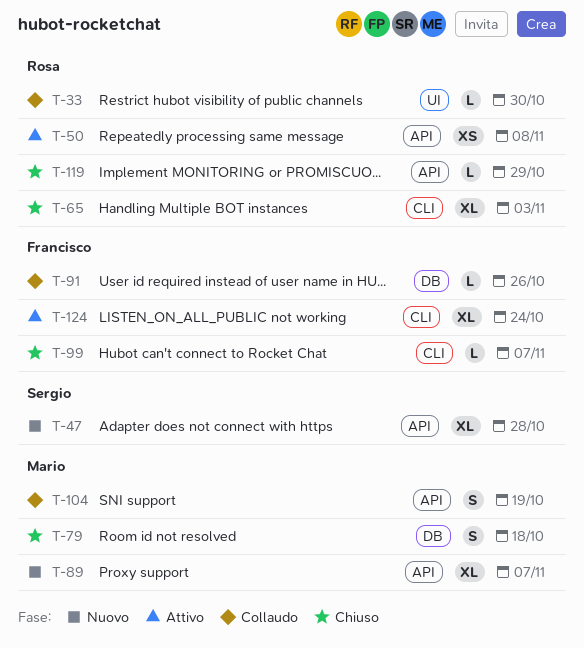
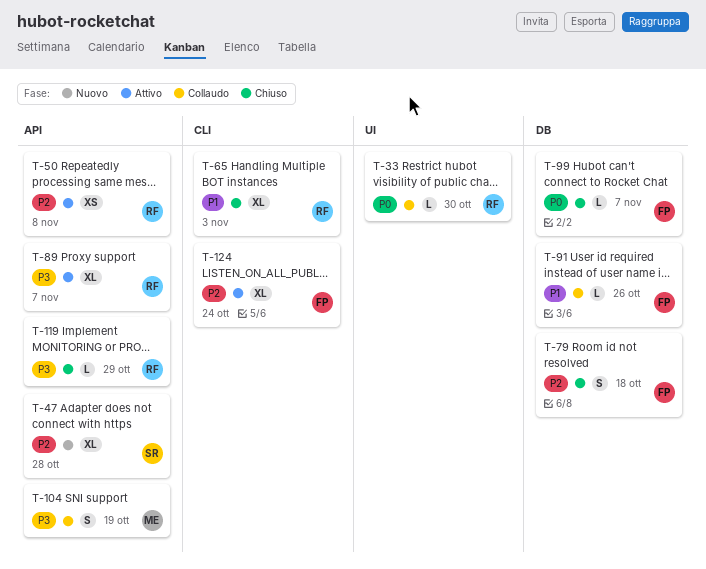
T-79, owner: Mario -> Francisco
T-89, status: Nuovo -> Attivo
T-89, owner: Mario -> Rosa
T-99, label: CLI -> DB

